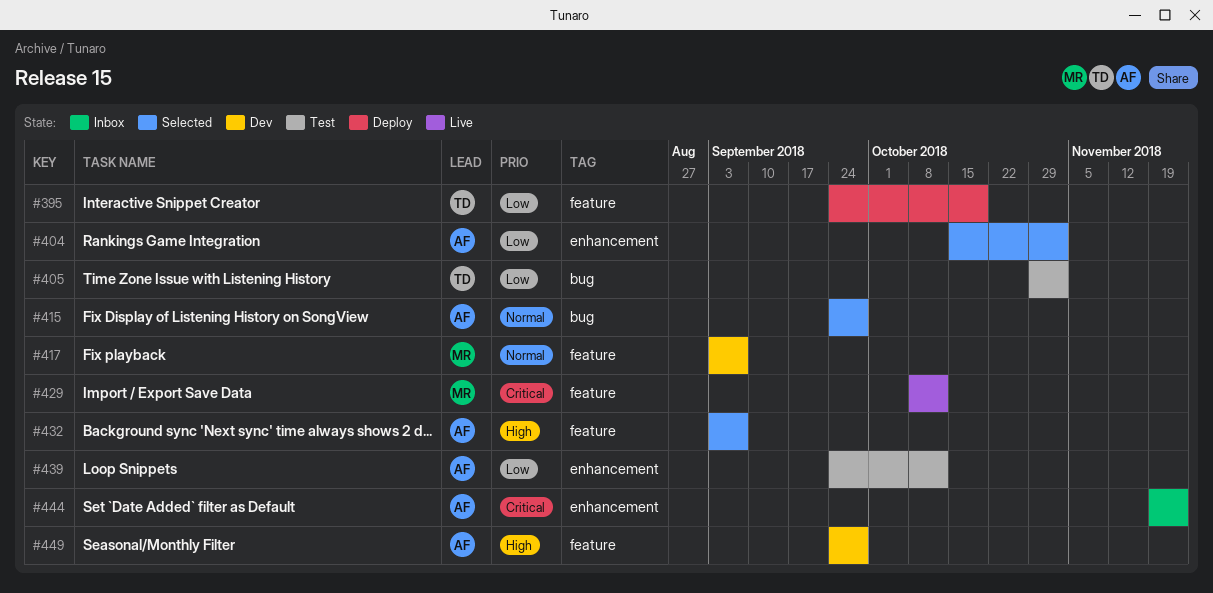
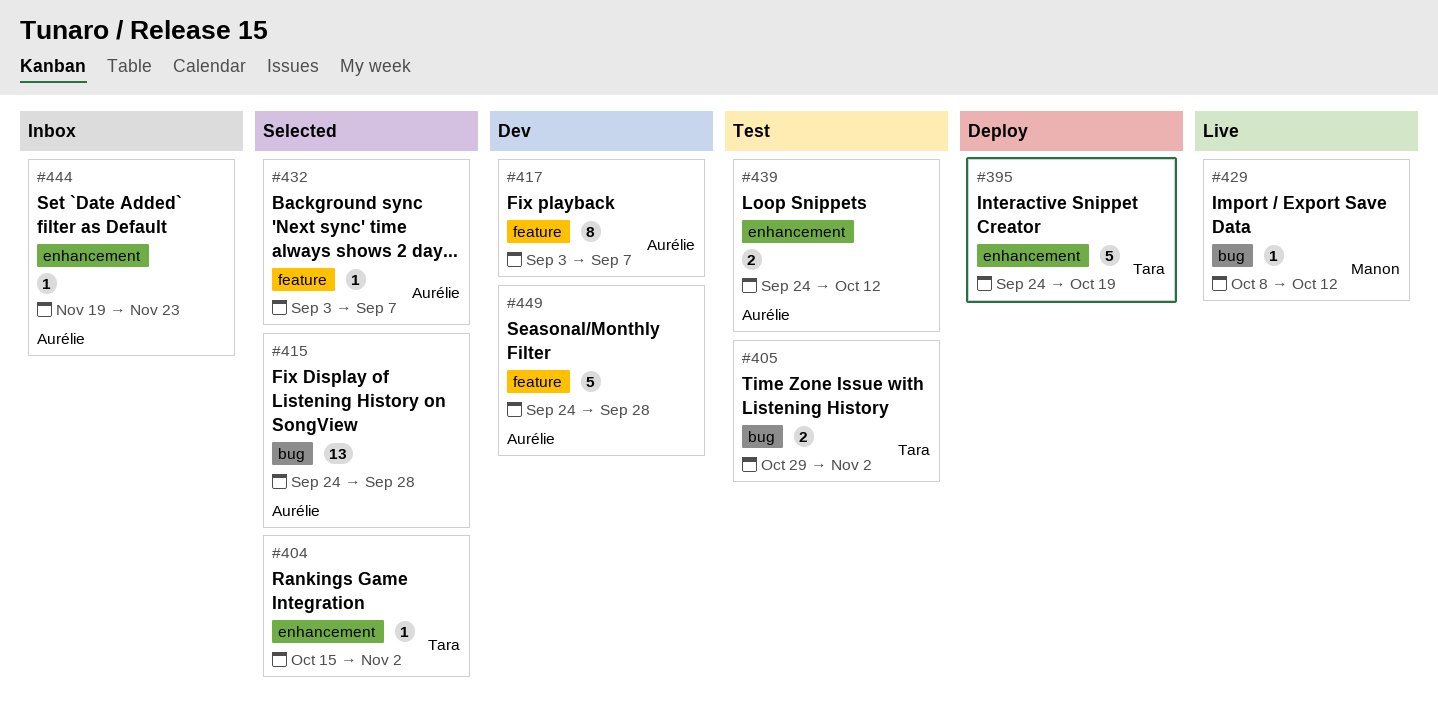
#395, label: feature -> enhancement
#404, owner: Aurélie -> Tara
#417, owner: Manon -> Aurélie
#429, label: feature -> bug

